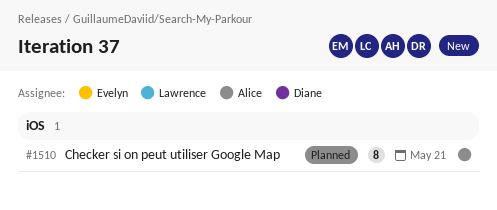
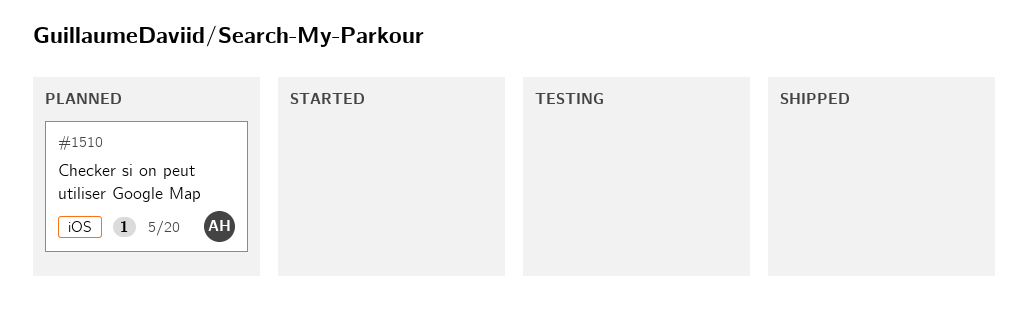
#1510, estimate: 8 -> 1
#1510, due: May 21 -> May 20

